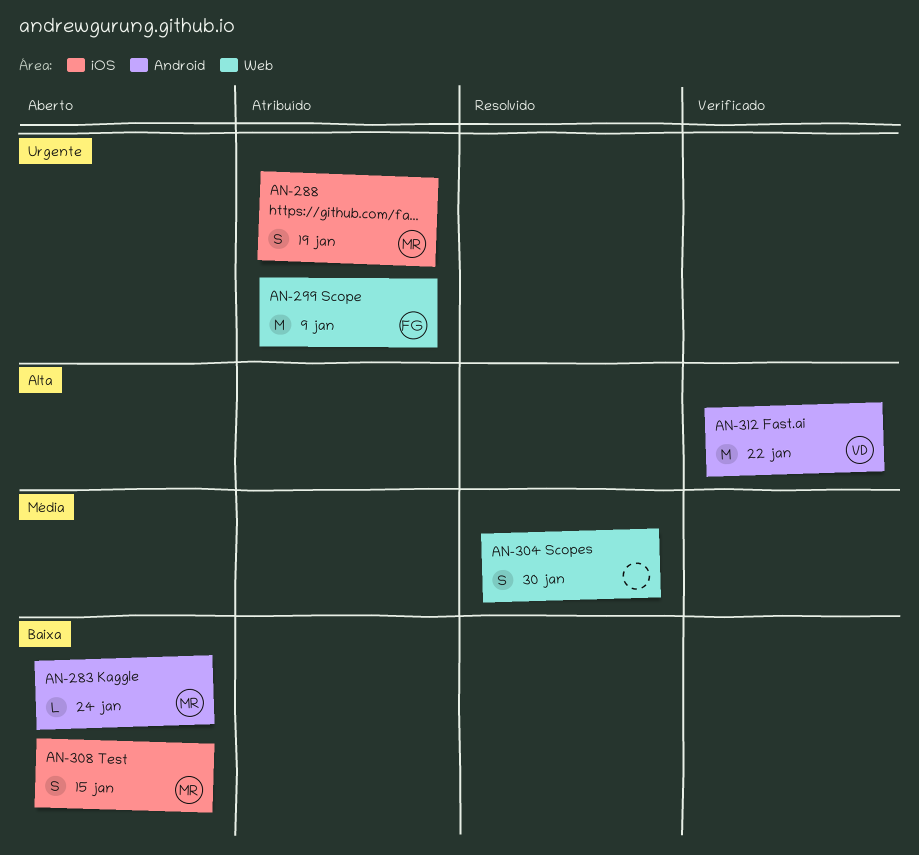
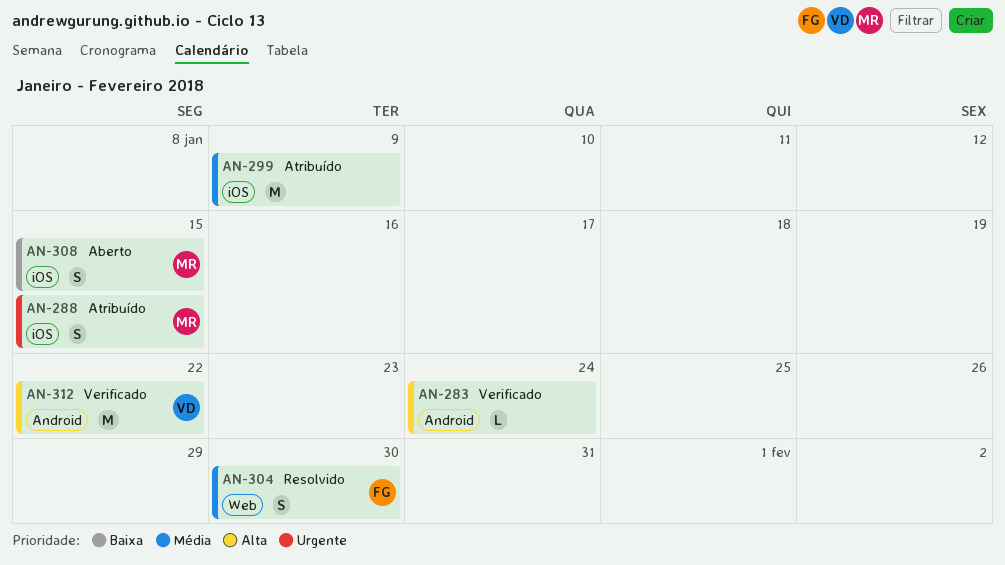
AN-283, status: Aberto -> Verificado
AN-283, owner: MR -> none
AN-283, priority: Baixa -> Alta
AN-288, due: Jan 19 -> Jan 15
AN-299, owner: FG -> none
AN-299, priority: Urgente -> Média
AN-299, label: Web -> iOS
AN-304, owner: none -> FG

